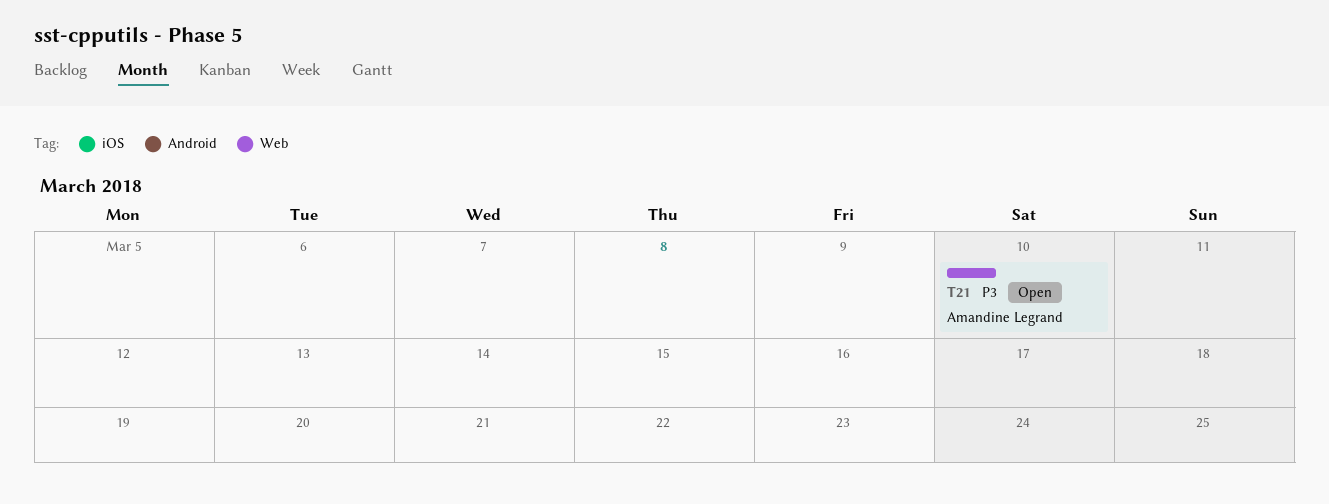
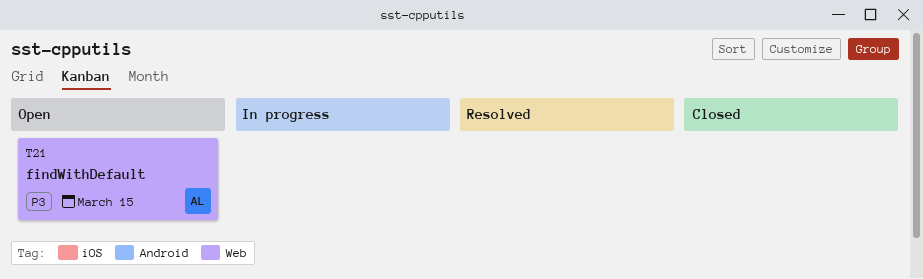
T21, due: Mar 10 -> Mar 15

